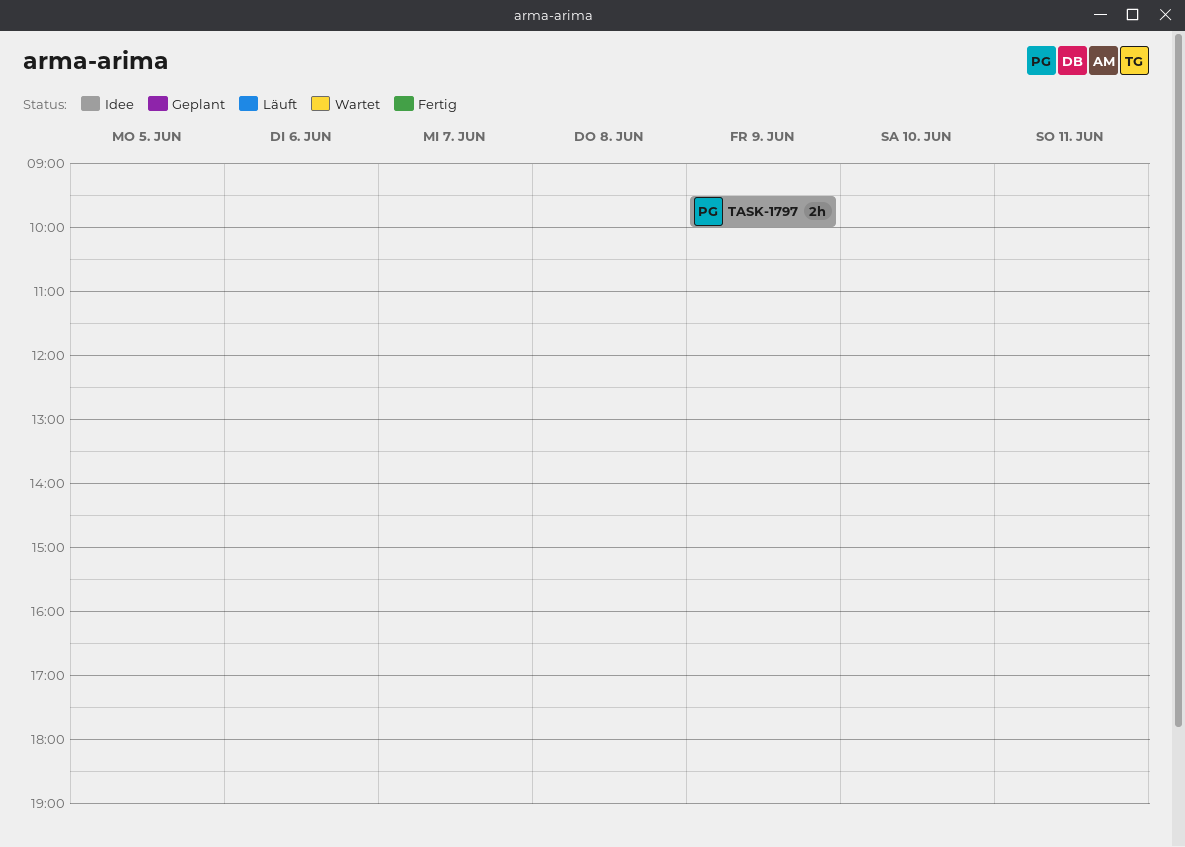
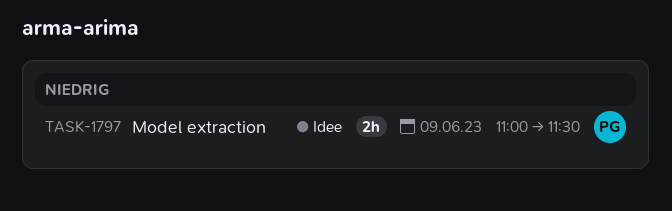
TASK-1797, begins: 09:30 -> 11:00
TASK-1797, ends: 10:00 -> 11:30

